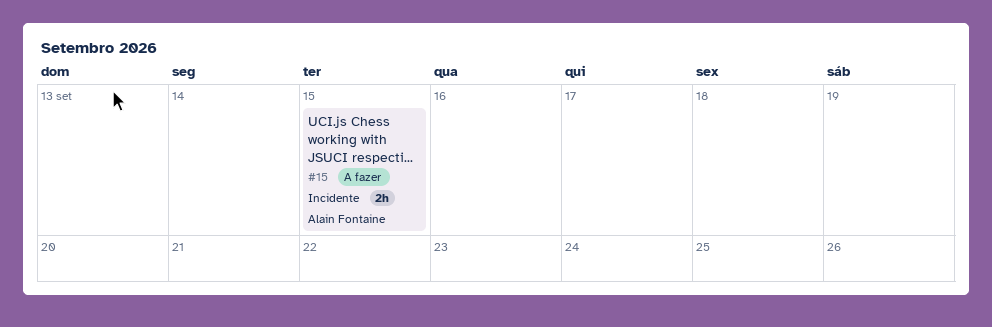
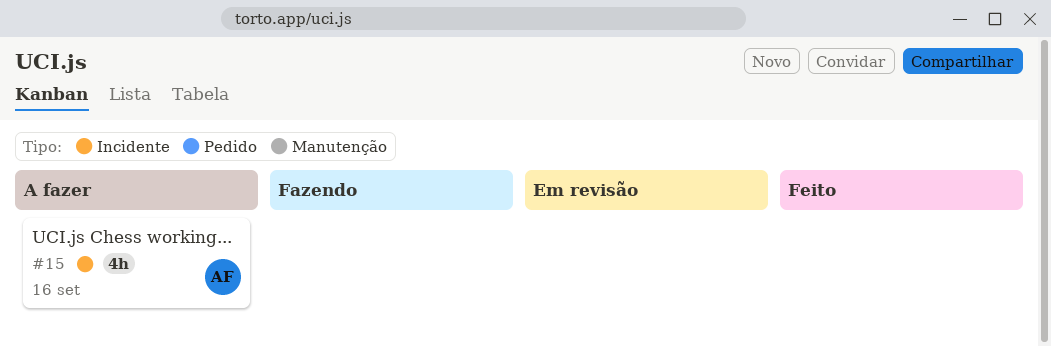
#15, estimate: 2h -> 4h
#15, due: Sep 15 -> Sep 16

